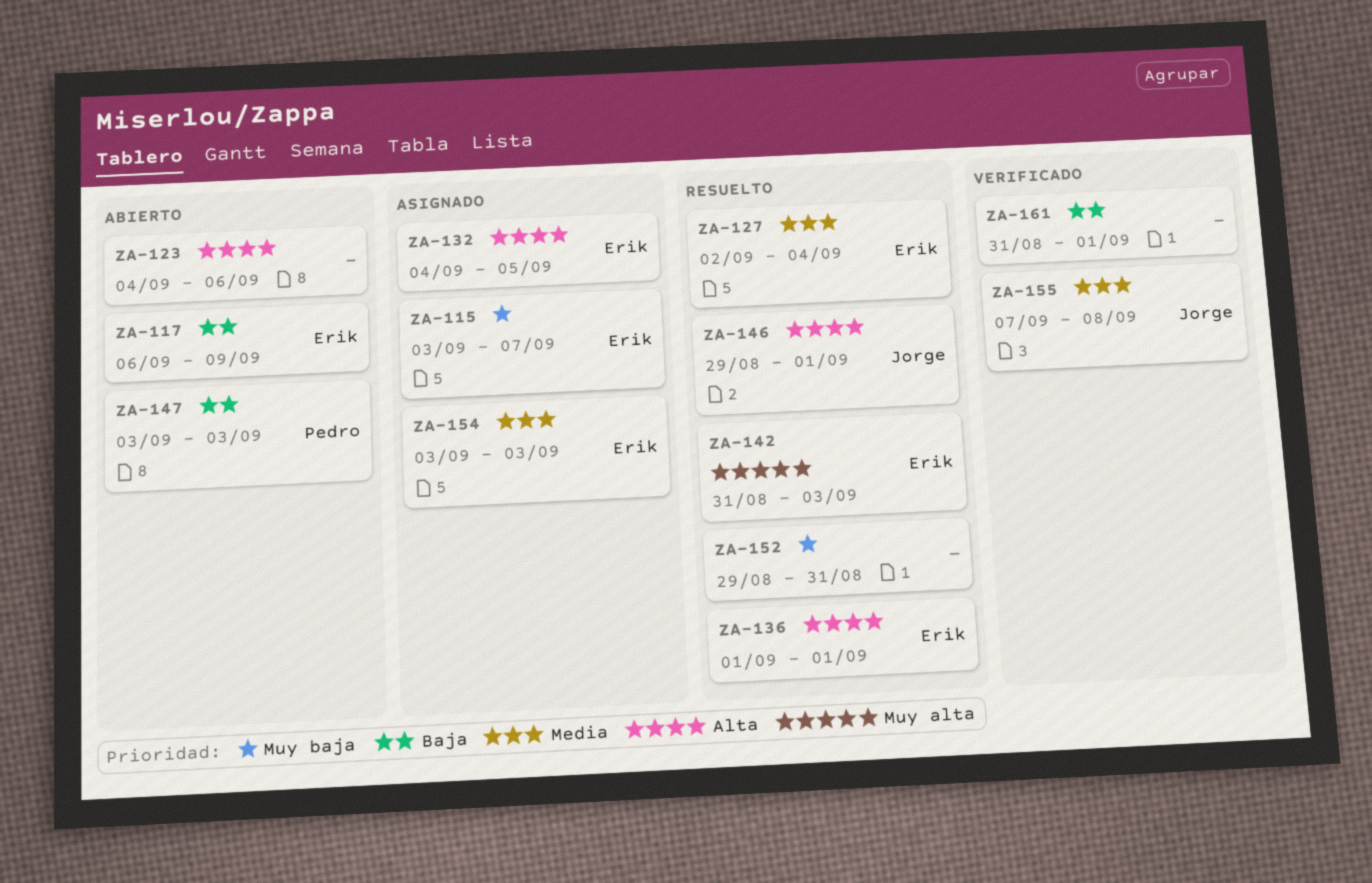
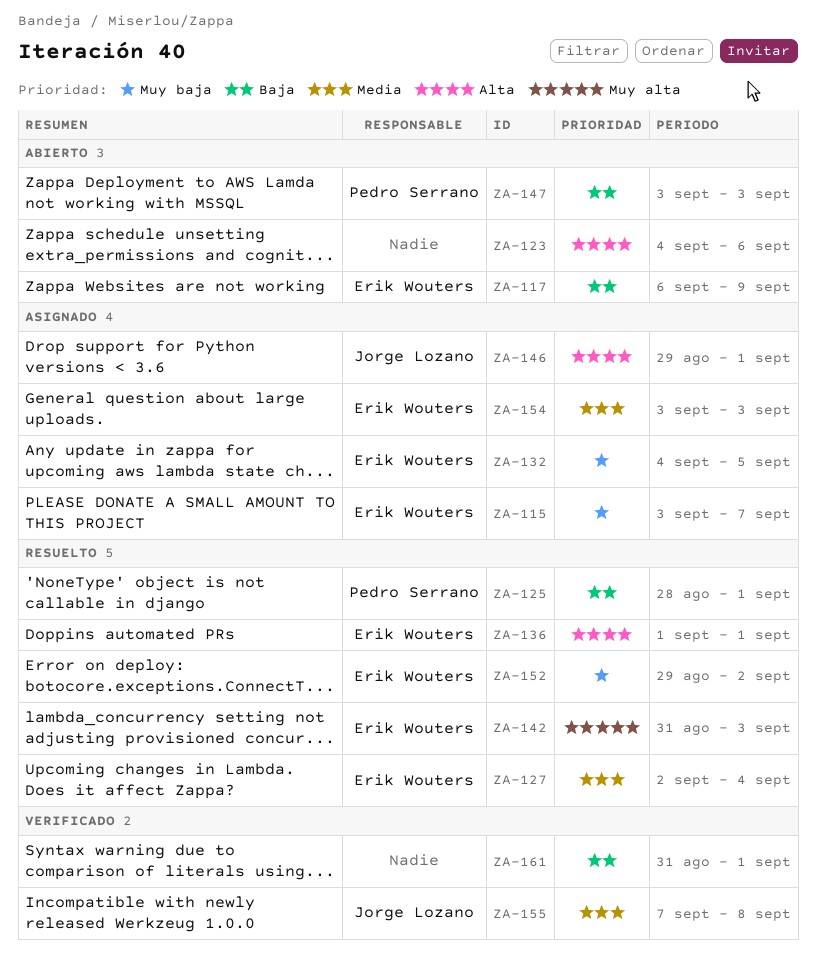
ZA-125: none -> present
ZA-132, priority: Alta -> Muy baja
ZA-146, status: Resuelto -> Asignado
ZA-152, owner: none -> Erik Wouters
ZA-152, due: Aug 31 -> Sep 2

